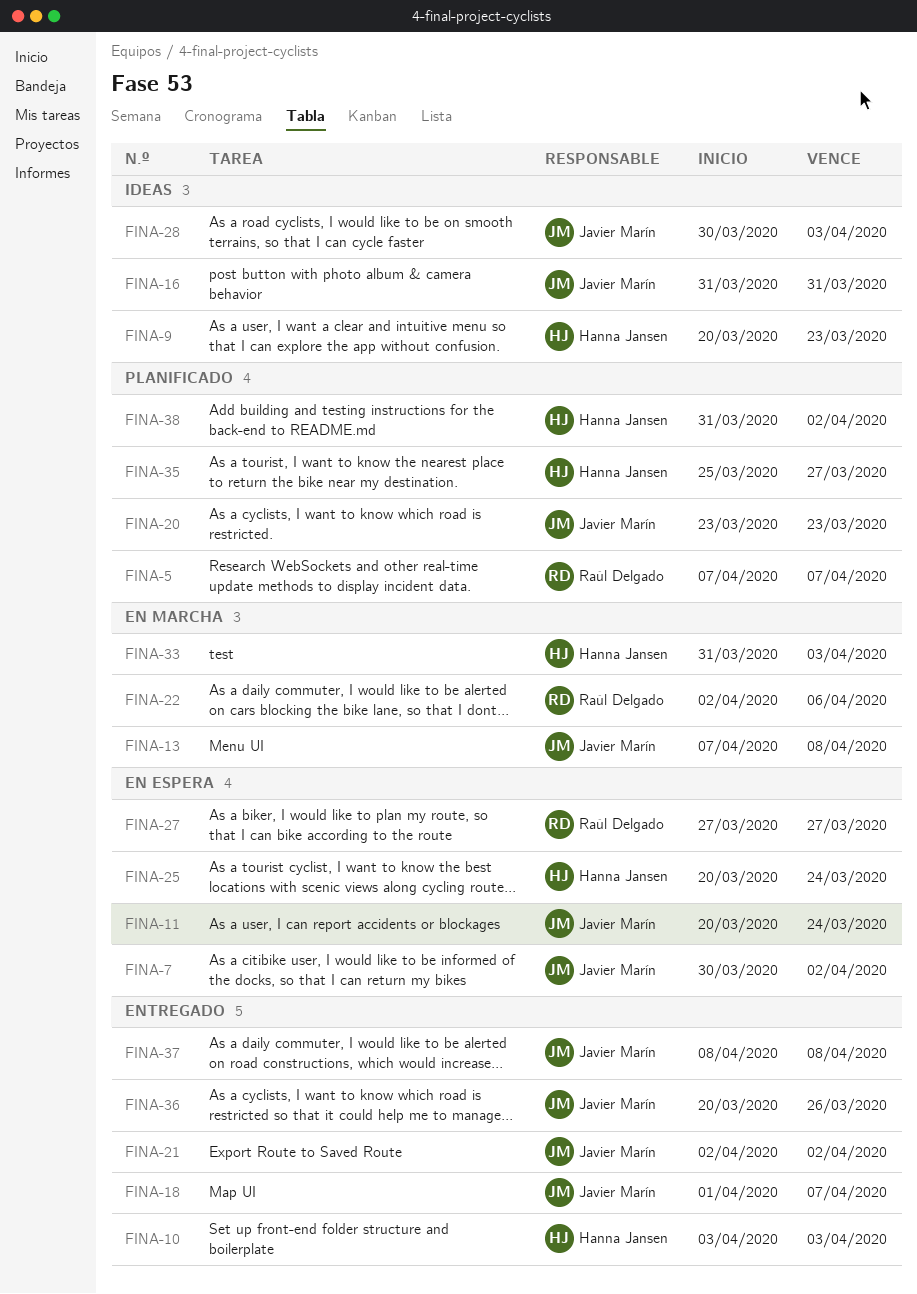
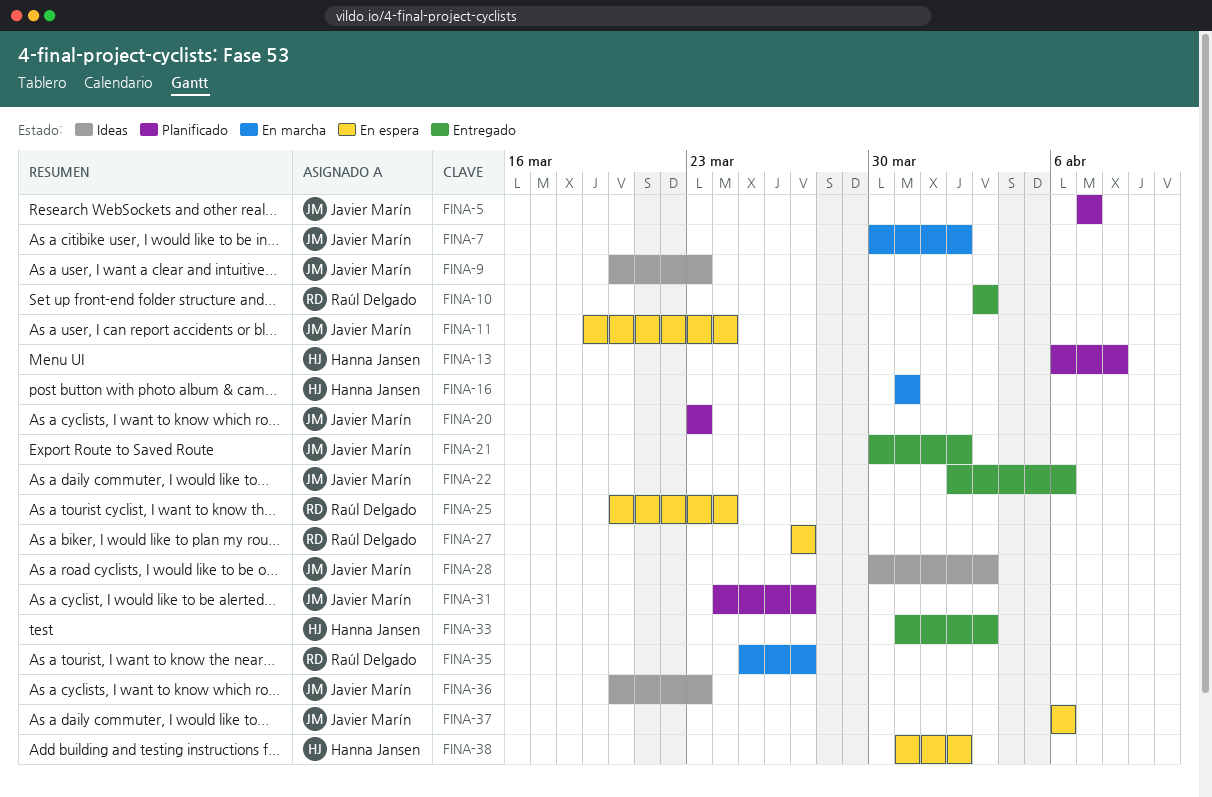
FINA-5, owner: Raúl Delgado -> Javier Marín
FINA-7, status: En espera -> En marcha
FINA-9, owner: Hanna Jansen -> Javier Marín
FINA-10, owner: Hanna Jansen -> Raúl Delgado
FINA-11, start: Mar 20 -> Mar 19
FINA-13, status: En marcha -> Planificado
FINA-13, owner: Javier Marín -> Hanna Jansen
FINA-13, start: Apr 7 -> Apr 6
FINA-16, status: Ideas -> En marcha
FINA-16, owner: Javier Marín -> Hanna Jansen
FINA-18: present -> none
FINA-21, start: Apr 2 -> Mar 30
FINA-22, status: En marcha -> Entregado
FINA-22, owner: Raúl Delgado -> Javier Marín
FINA-25, owner: Hanna Jansen -> Raúl Delgado
FINA-31: none -> present
FINA-33, status: En marcha -> Entregado
FINA-35, status: Planificado -> En marcha
FINA-35, owner: Hanna Jansen -> Raúl Delgado
FINA-36, status: Entregado -> Ideas
FINA-36, due: Mar 26 -> Mar 23
FINA-37, status: Entregado -> En espera
FINA-37, start: Apr 8 -> Apr 6
FINA-37, due: Apr 8 -> Apr 6
FINA-38, status: Planificado -> En espera

